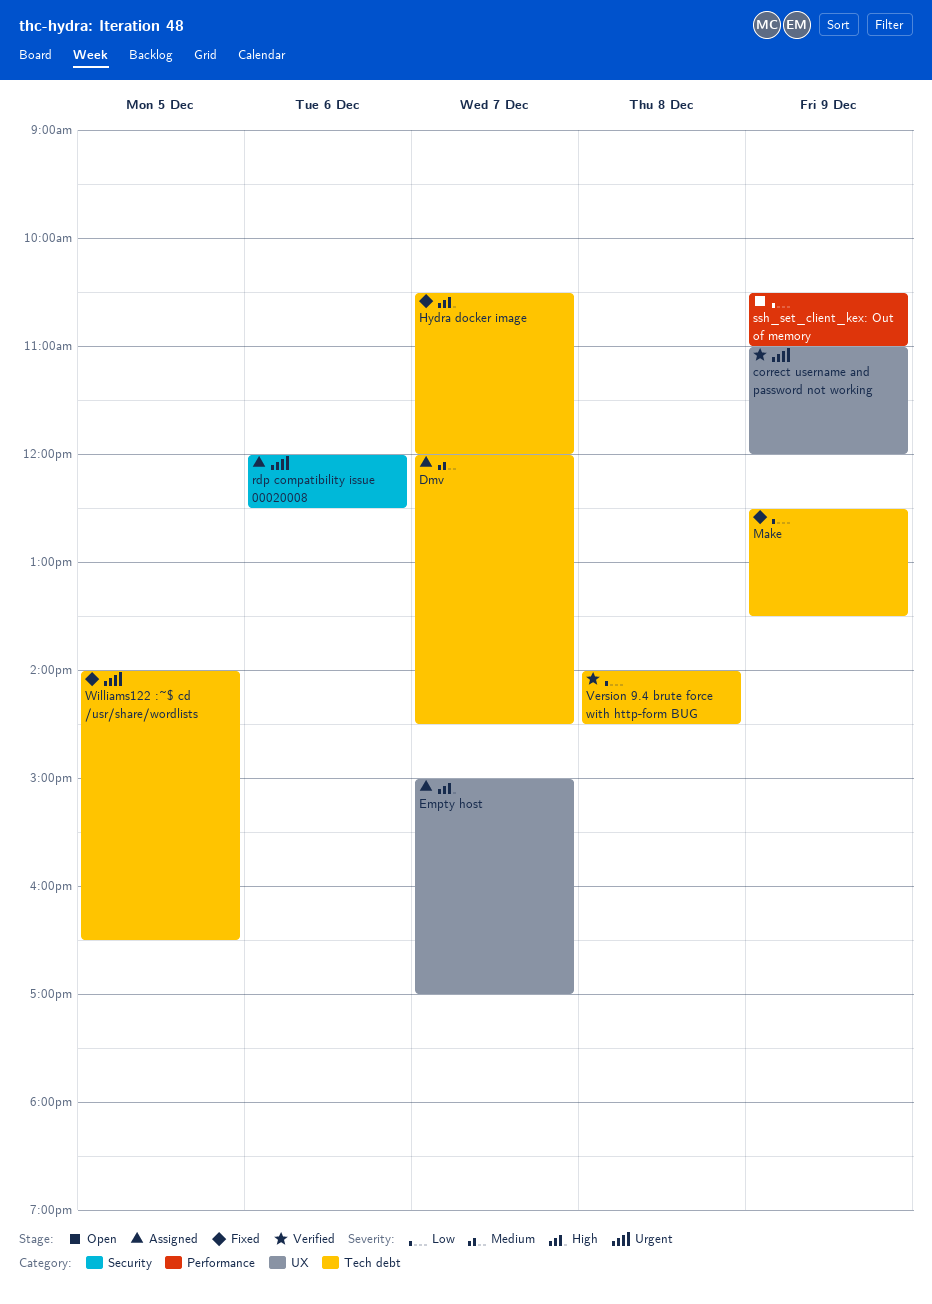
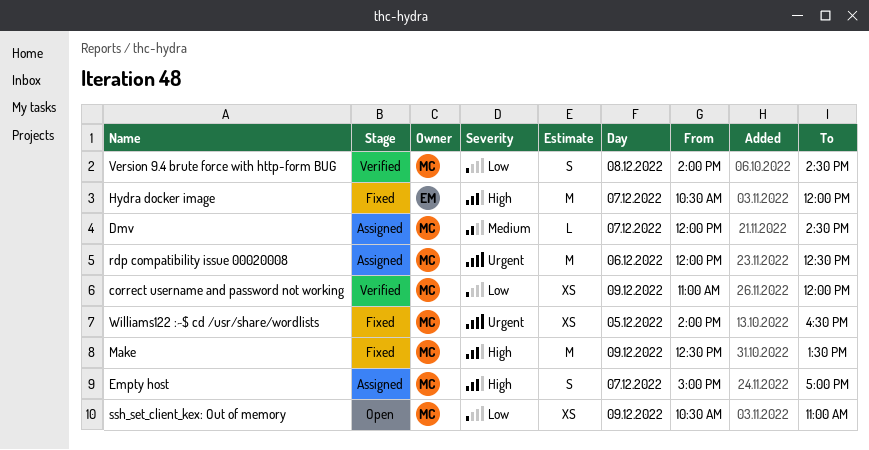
correct username and password not working, priority: Urgent -> Low
Make, priority: Low -> High

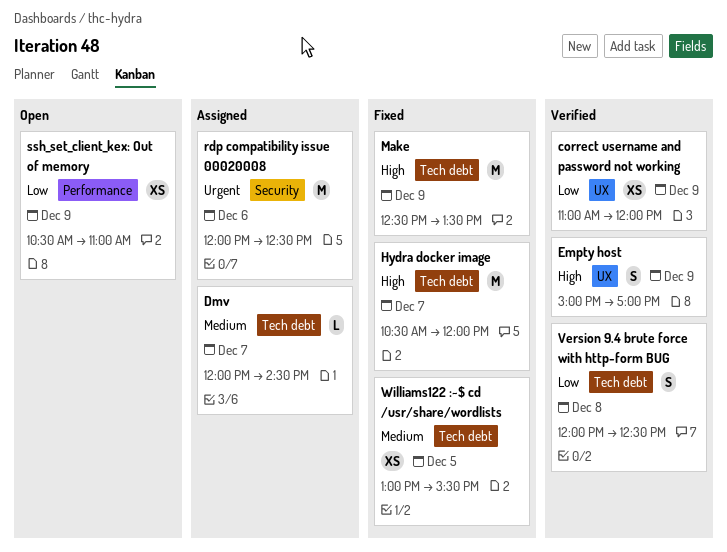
Empty host, status: Assigned -> Verified
Empty host, day: Dec 7 -> Dec 9
Version 9.4 brute force with http-form BUG, begins: 14:00 -> 12:00
Version 9.4 brute force with http-form BUG, ends: 14:30 -> 12:30
Williams122 :~$ cd /usr/share/wordlists, priority: Urgent -> Medium
Williams122 :~$ cd /usr/share/wordlists, begins: 14:00 -> 13:00
Williams122 :~$ cd /usr/share/wordlists, ends: 16:30 -> 15:30

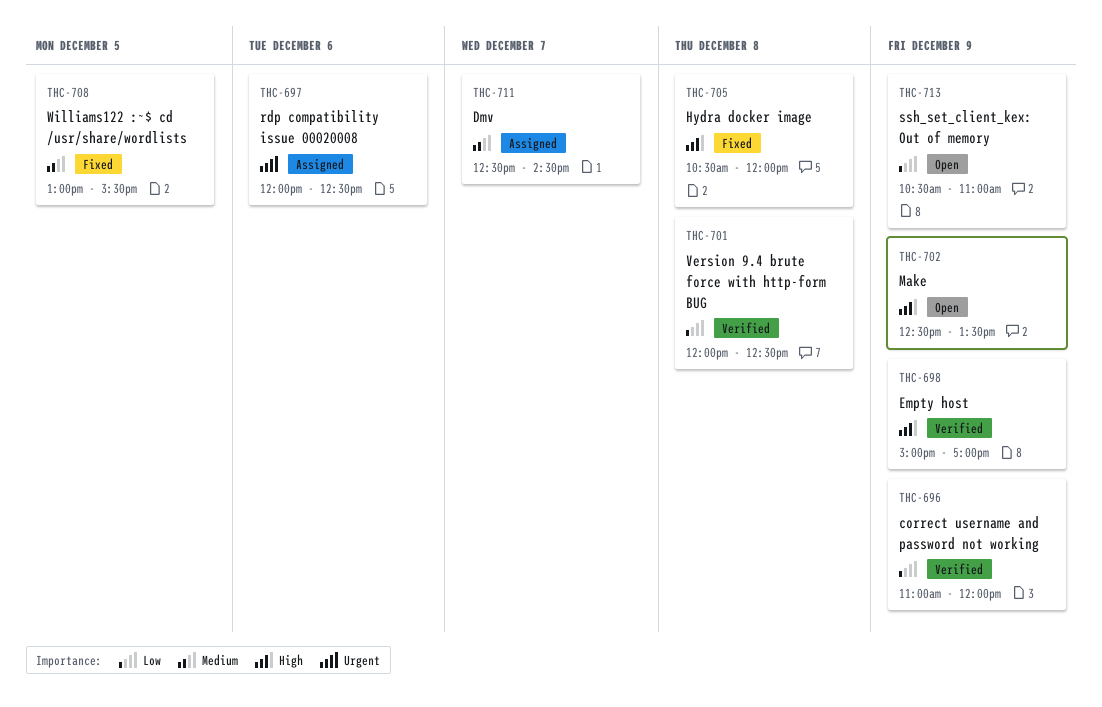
Dmv, begins: 12:00 -> 12:30
Hydra docker image, day: Dec 7 -> Dec 8
Make, status: Fixed -> Open

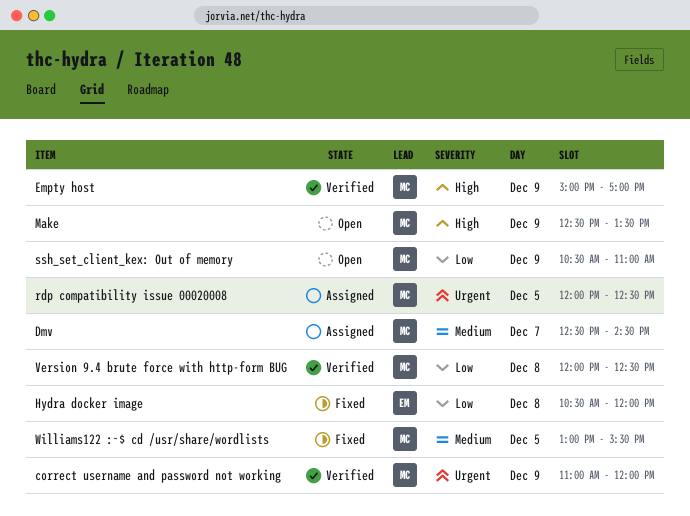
correct username and password not working, priority: Low -> Urgent
Hydra docker image, priority: High -> Low
rdp compatibility issue 00020008, day: Dec 6 -> Dec 5

